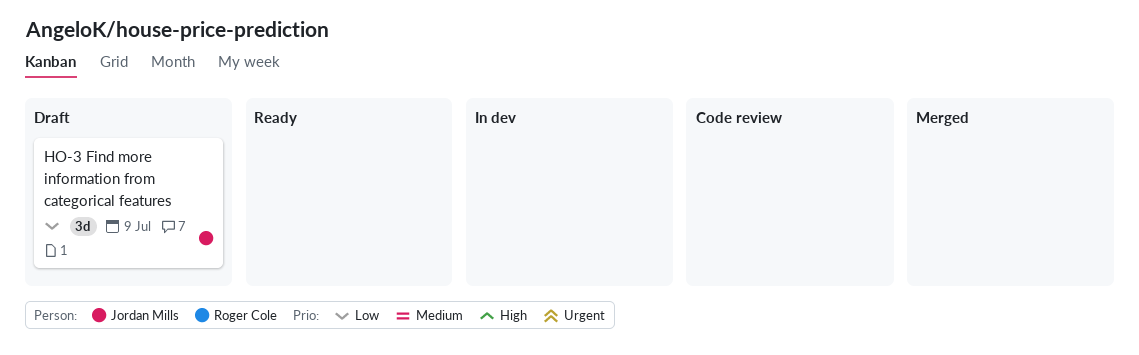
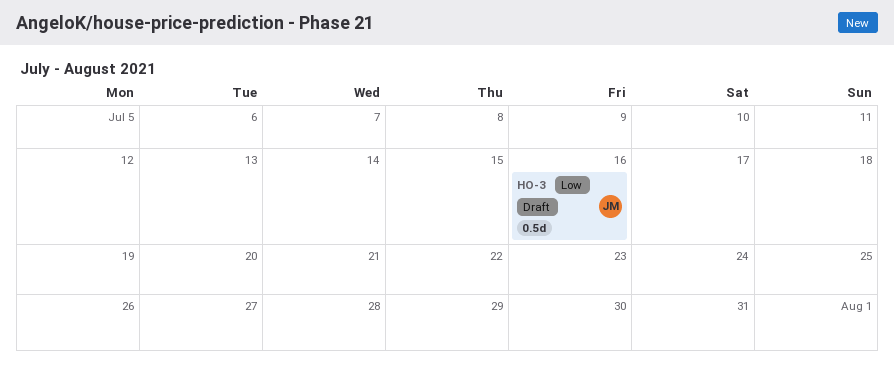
HO-3, estimate: 3d -> 0.5d
HO-3, due: Jul 9 -> Jul 16

